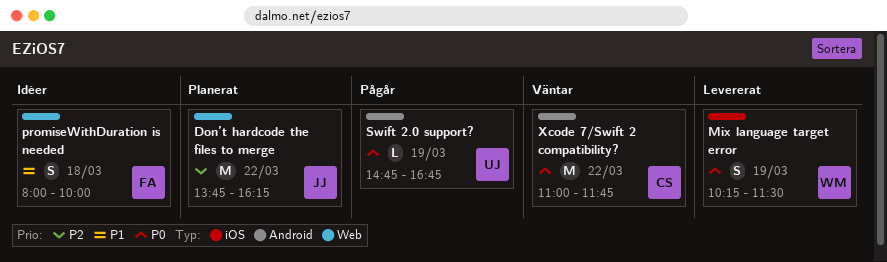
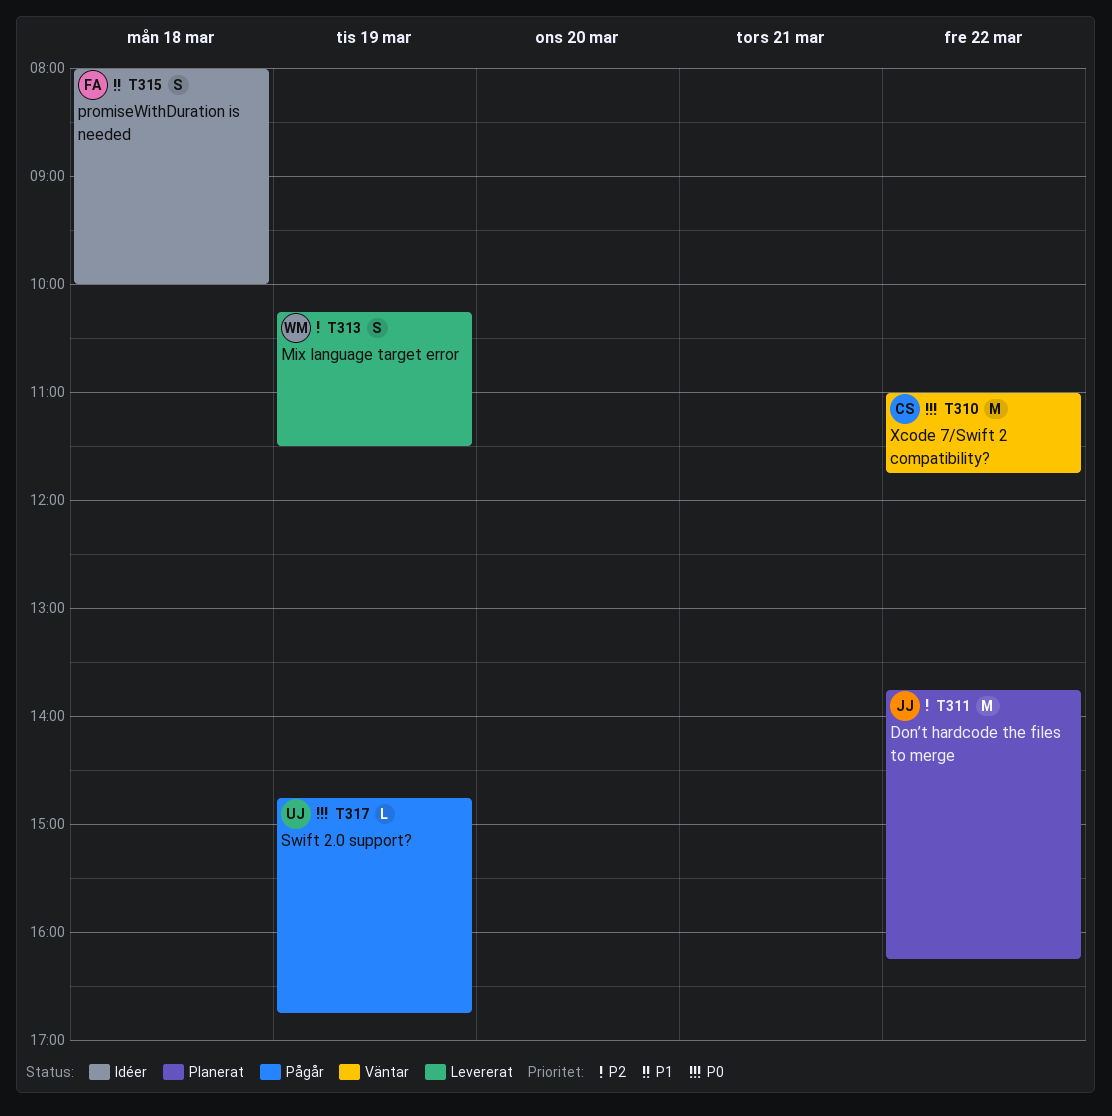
Mix language target error, priority: P0 -> P2

